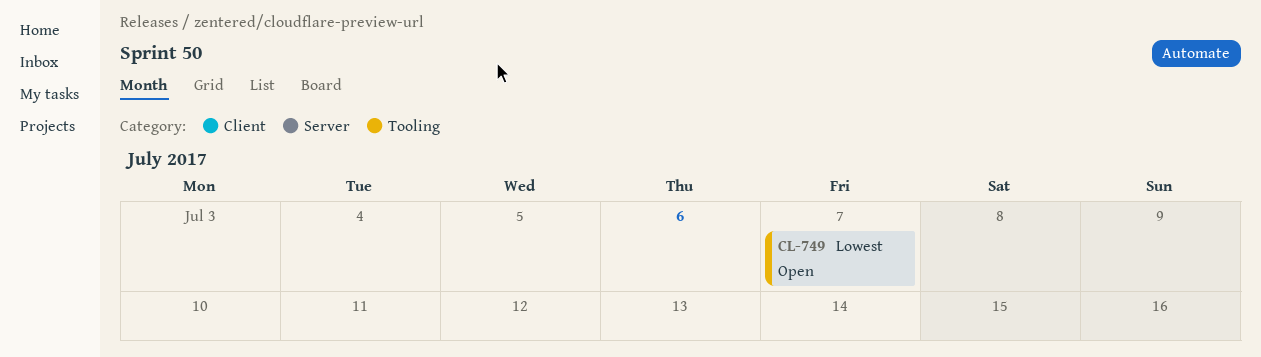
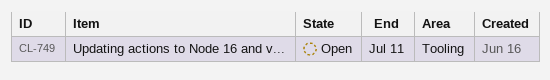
CL-749, due: Jul 7 -> Jul 11

